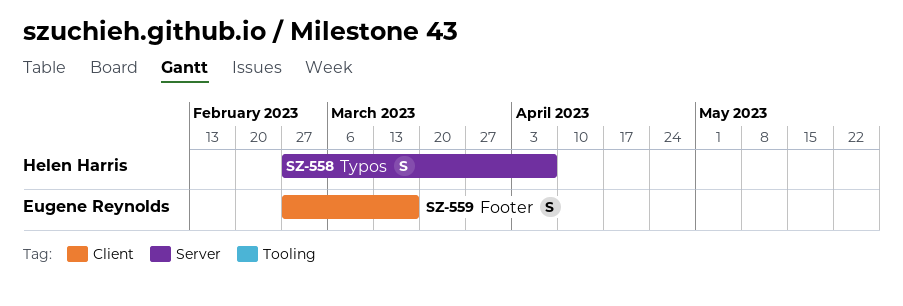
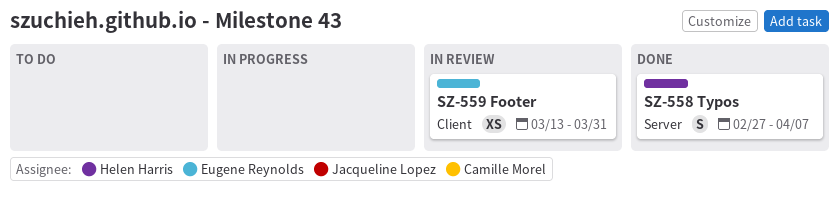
SZ-559, estimate: S -> XS
SZ-559, start: Feb 27 -> Mar 13
SZ-559, due: Mar 17 -> Mar 31

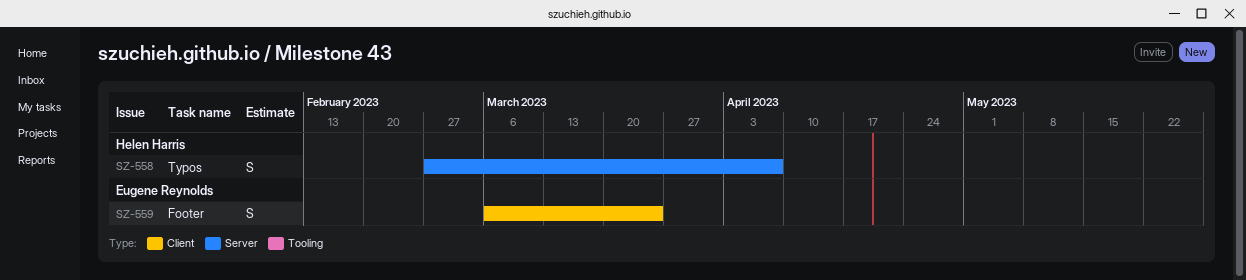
SZ-559, estimate: XS -> S
SZ-559, start: Mar 13 -> Mar 6
SZ-559, due: Mar 31 -> Mar 24

